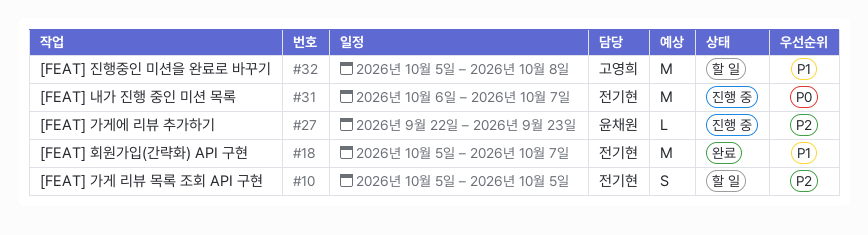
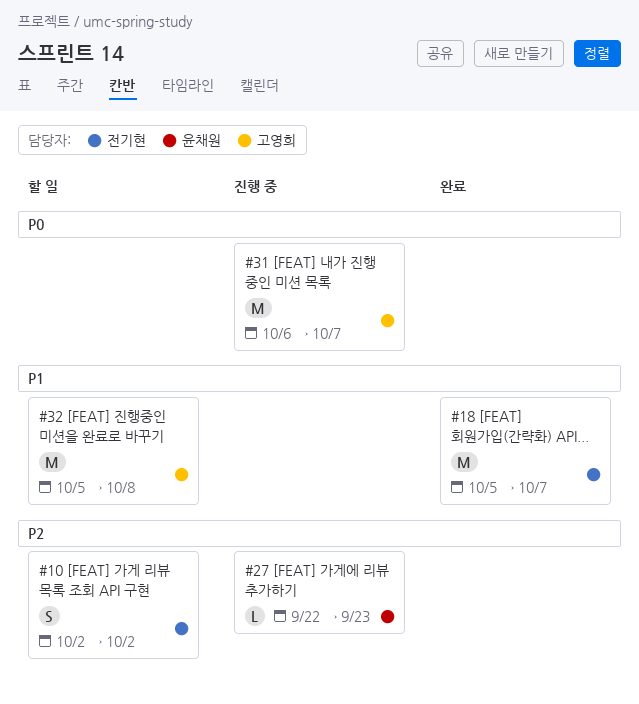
#10, start: Oct 5 -> Oct 2
#10, due: Oct 5 -> Oct 2
#31, owner: 전기현 -> 고영희

